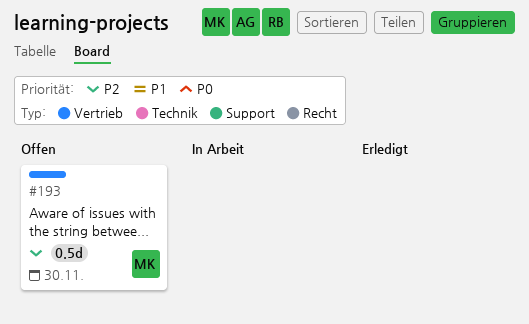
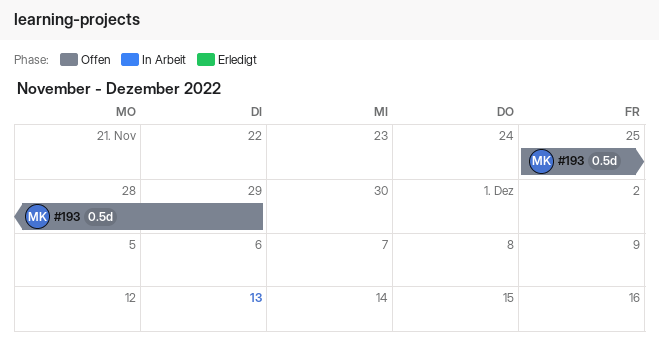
#193, due: Nov 30 -> Nov 29

